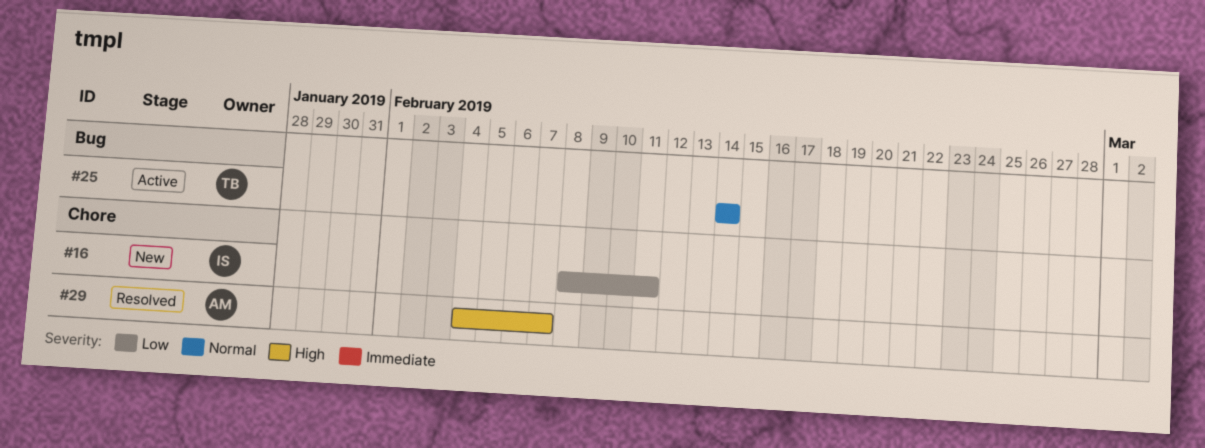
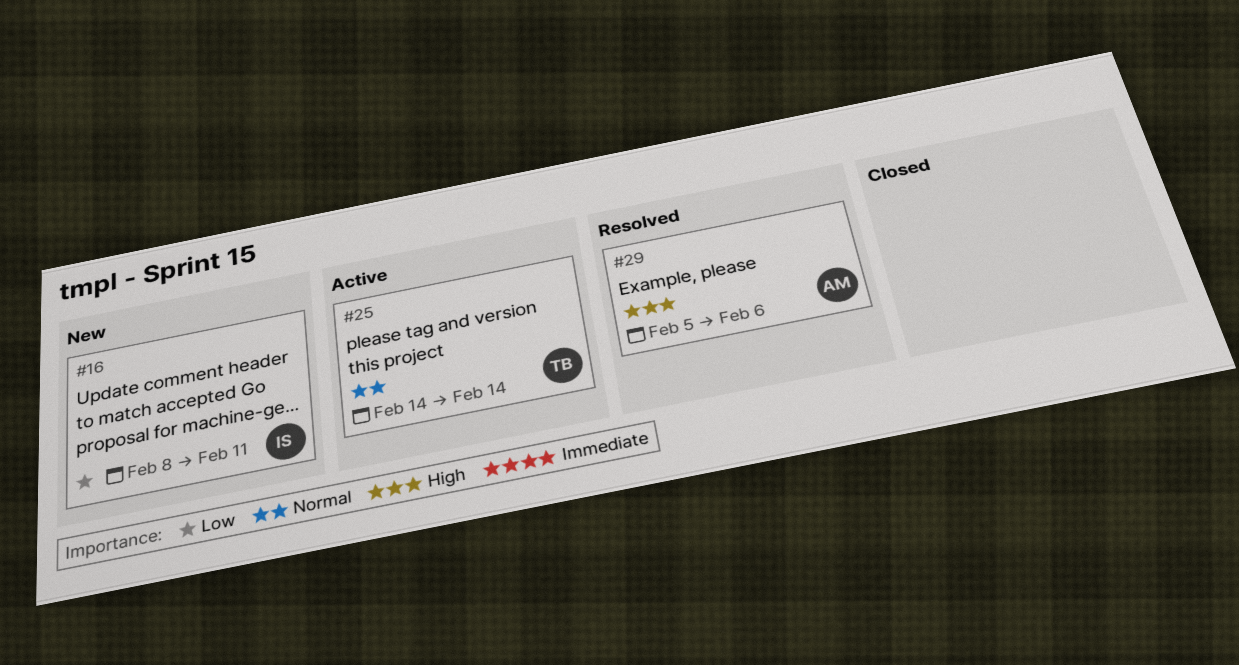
#29, start: Feb 4 -> Feb 5
#29, due: Feb 7 -> Feb 6

